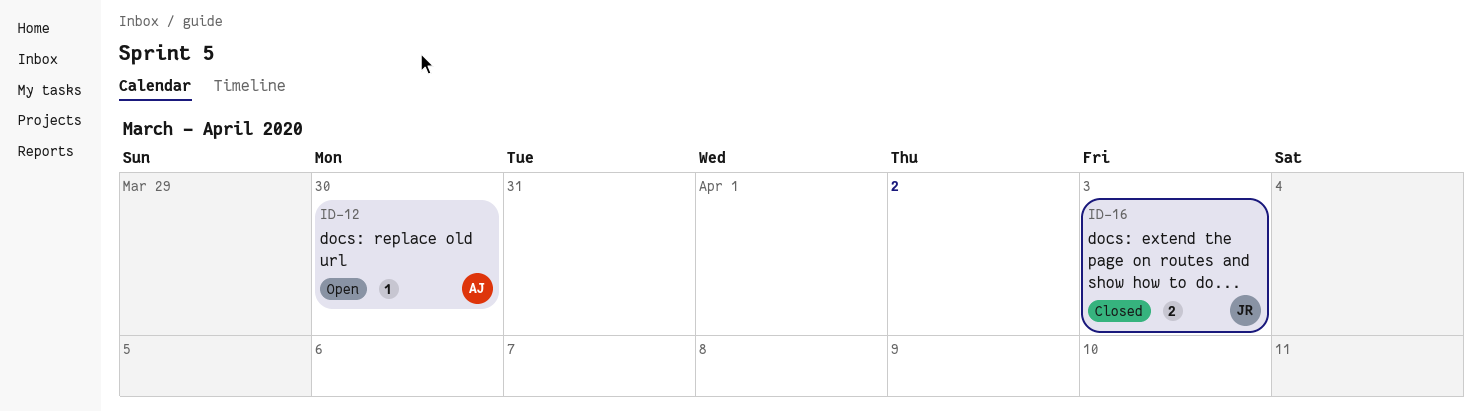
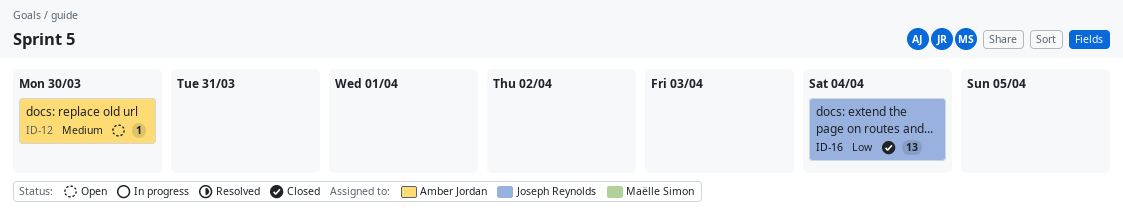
ID-16, estimate: 2 -> 13
ID-16, due: Apr 3 -> Apr 4

